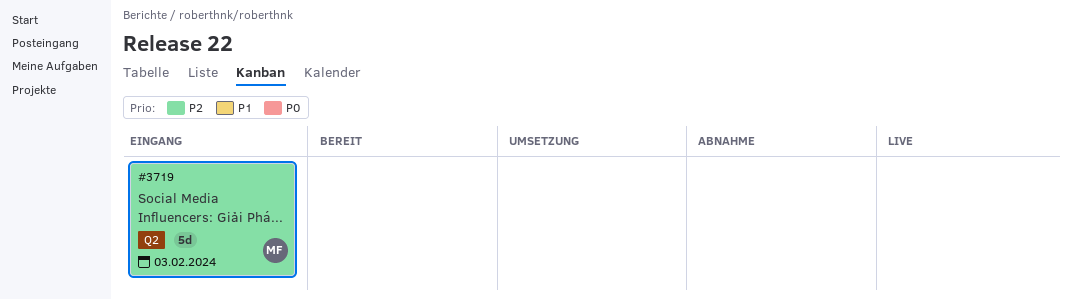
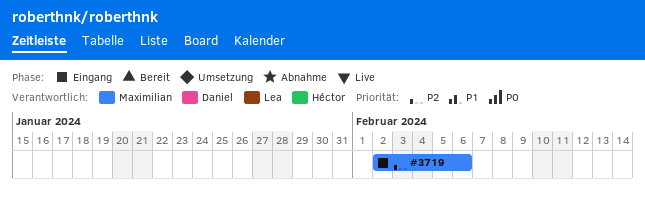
#3719, due: Feb 3 -> Feb 6

